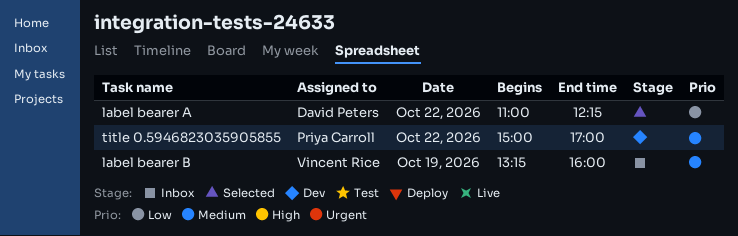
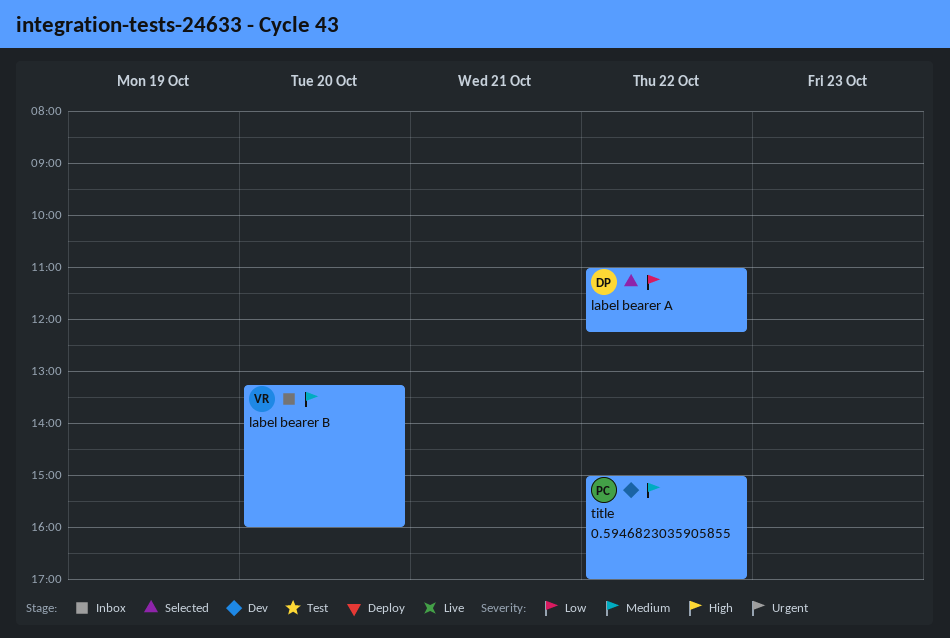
label bearer B, day: Oct 19 -> Oct 20

